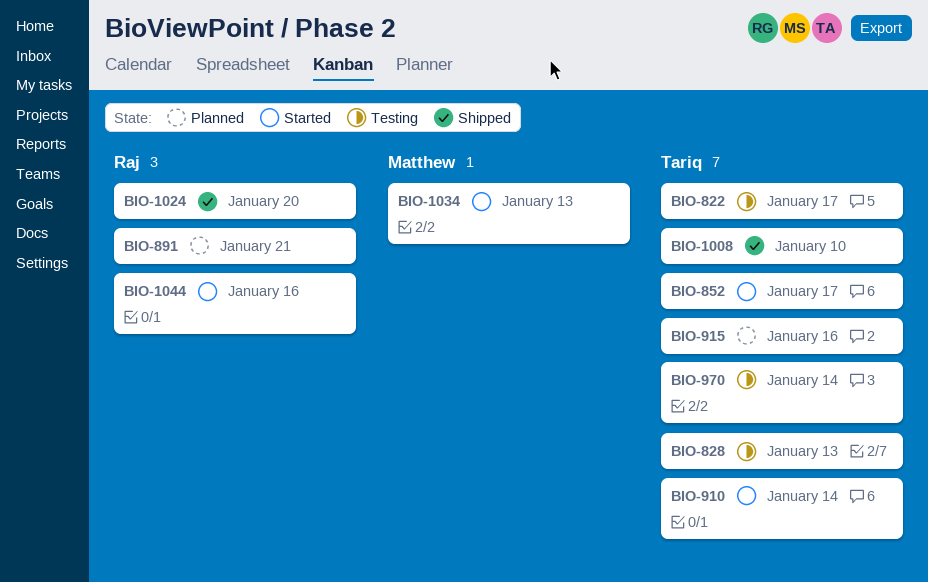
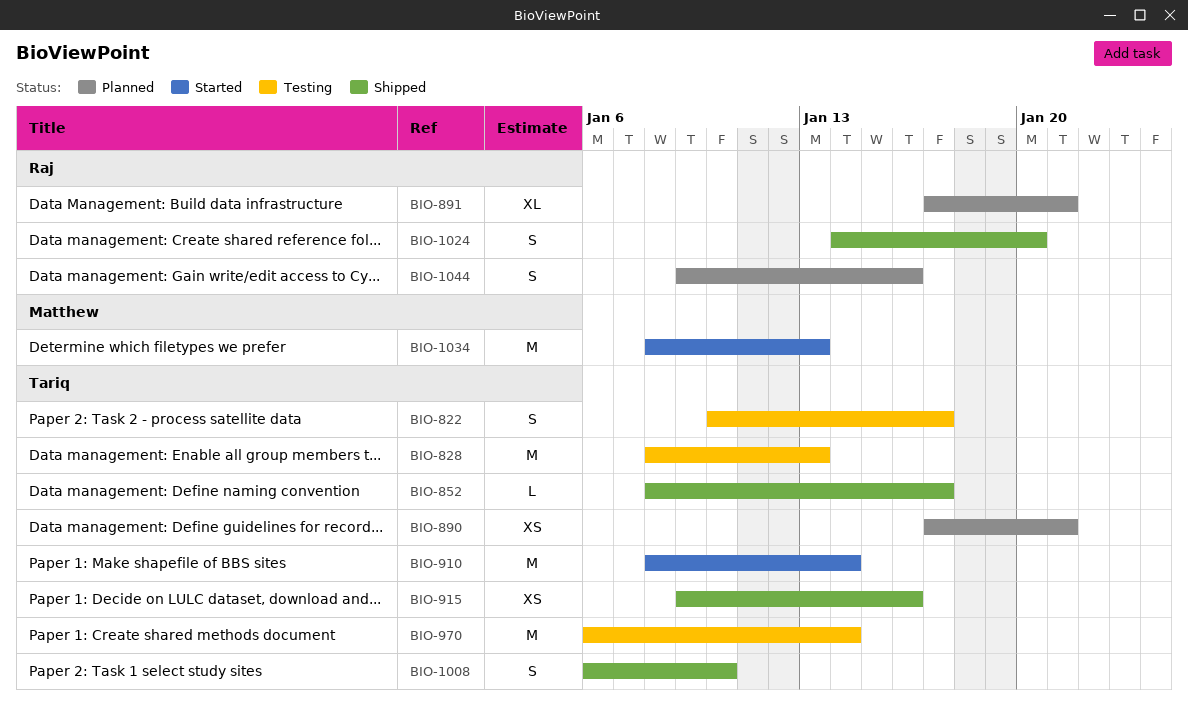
BIO-852, status: Started -> Shipped
BIO-890: none -> present
BIO-915, status: Planned -> Shipped
BIO-1044, status: Started -> Planned

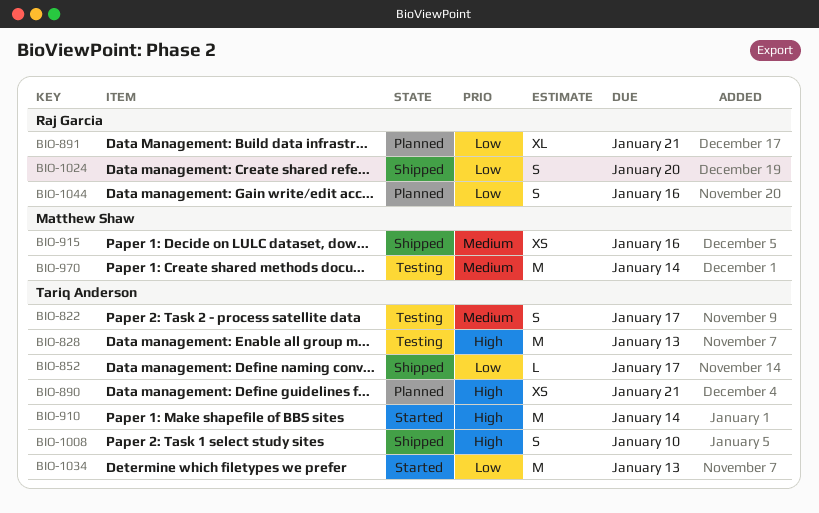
BIO-915, owner: Tariq Anderson -> Matthew Shaw
BIO-970, owner: Tariq Anderson -> Matthew Shaw
BIO-1034, owner: Matthew Shaw -> Tariq Anderson

